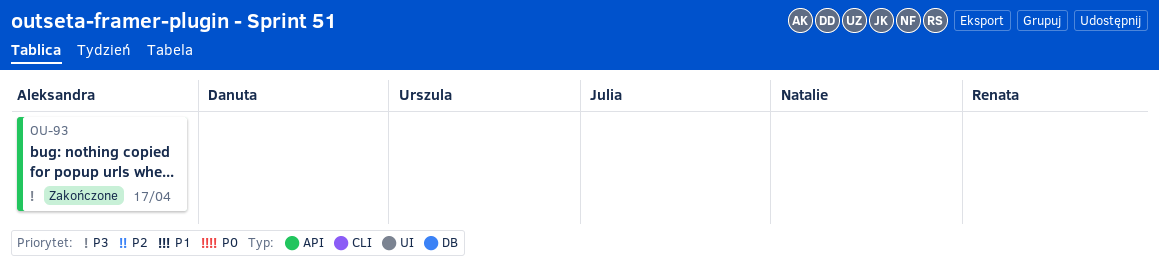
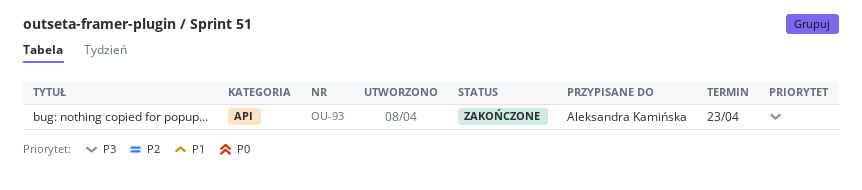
OU-93, due: Apr 17 -> Apr 23

